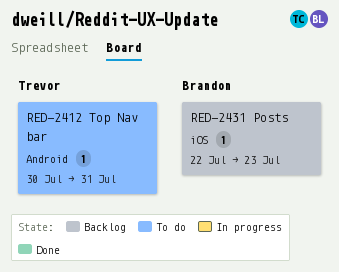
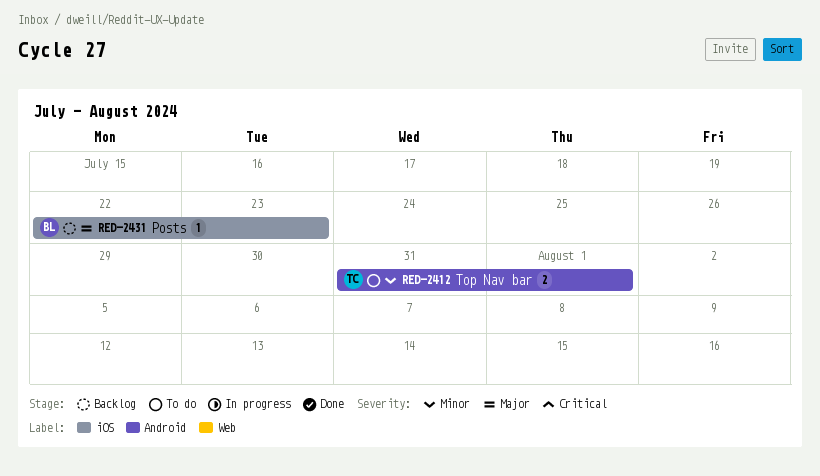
RED-2412, estimate: 1 -> 2
RED-2412, start: Jul 30 -> Jul 31
RED-2412, due: Jul 31 -> Aug 1

